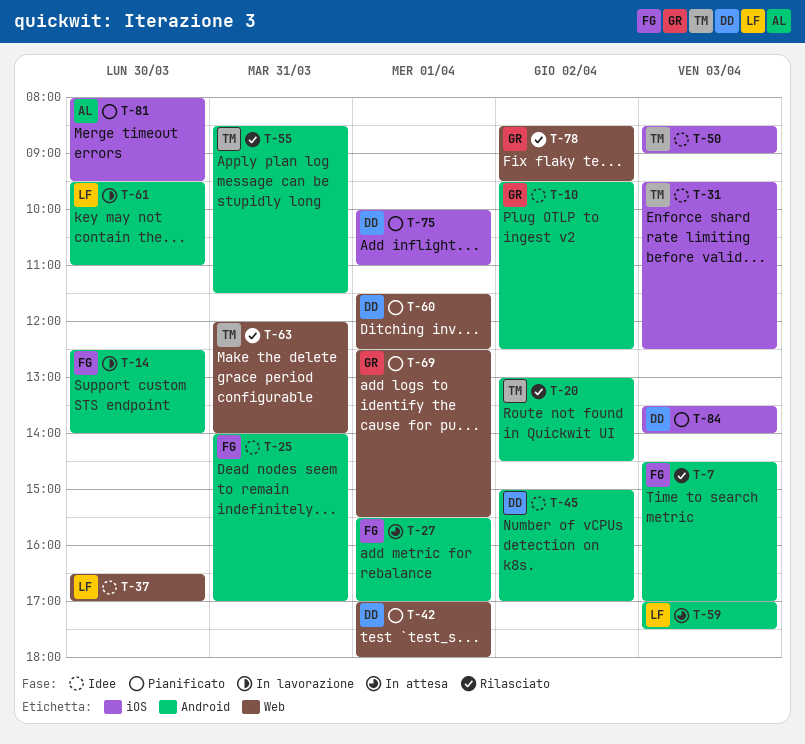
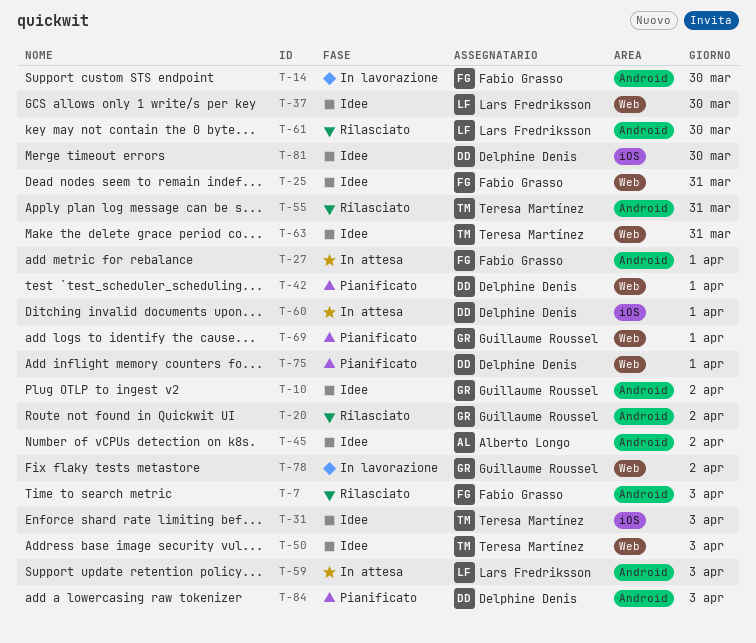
T-20, owner: Teresa Martínez -> Guillaume Roussel
T-25, label: Android -> Web
T-45, owner: Delphine Denis -> Alberto Longo
T-50, label: iOS -> Web
T-60, status: Pianificato -> In attesa
T-60, label: Web -> iOS
T-61, status: In lavorazione -> Rilasciato
T-63, status: Rilasciato -> Idee
T-75, label: iOS -> Web
T-78, status: Rilasciato -> In lavorazione
T-81, status: Pianificato -> Idee
T-81, owner: Alberto Longo -> Delphine Denis
T-84, label: iOS -> Android

